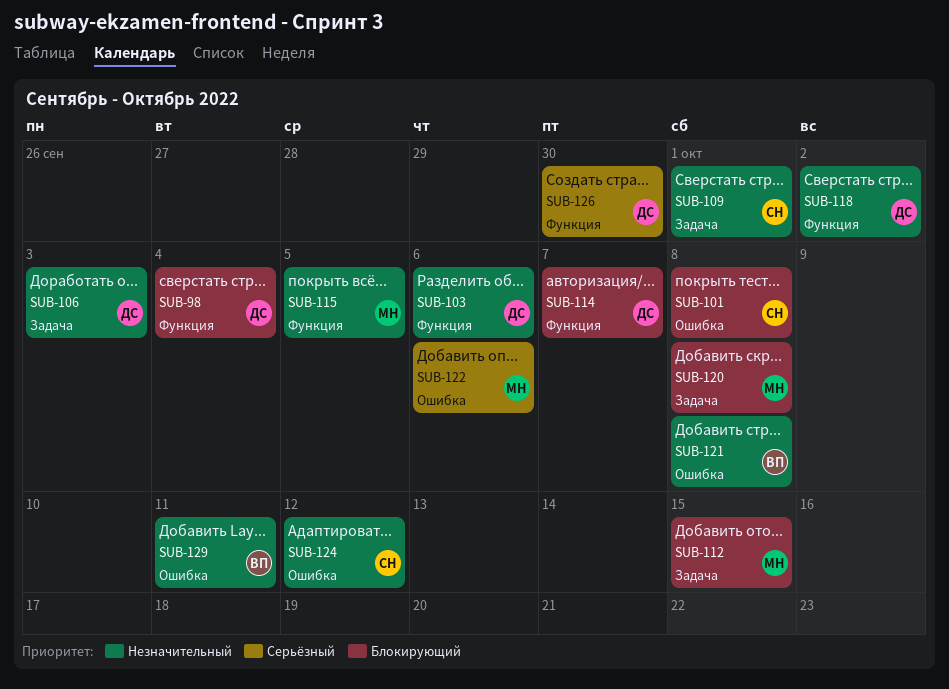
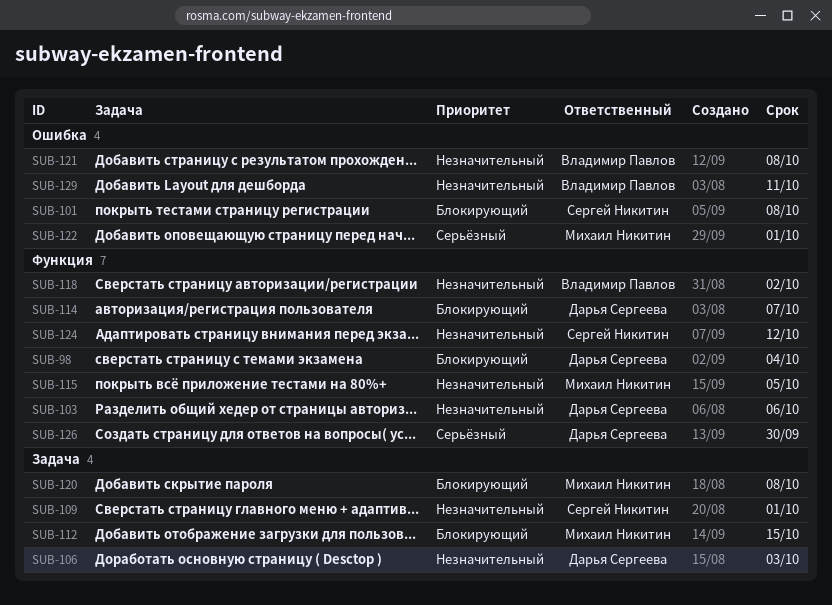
SUB-118, owner: Дарья Сергеева -> Владимир Павлов
SUB-122, due: Oct 6 -> Oct 1
SUB-124, label: Ошибка -> Функция

